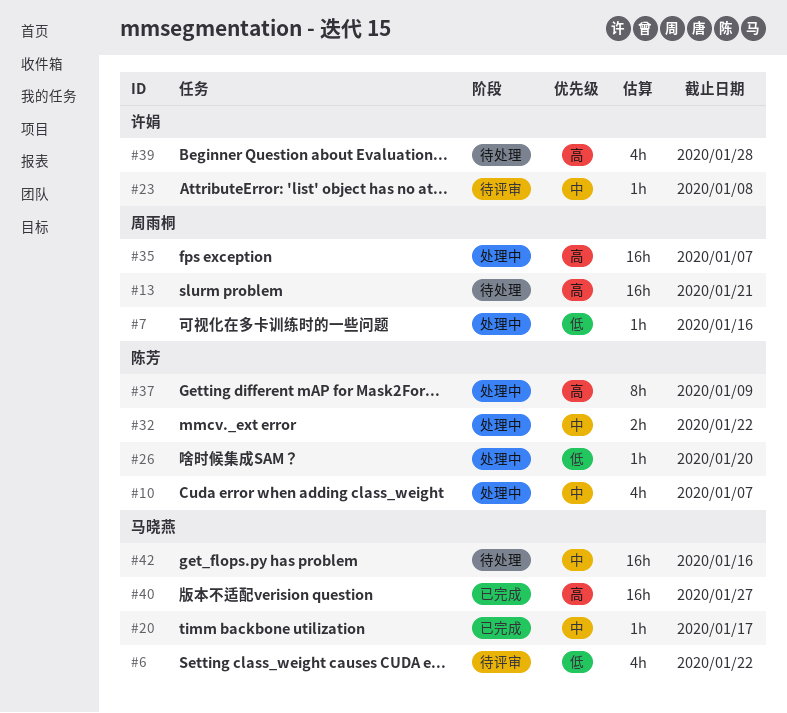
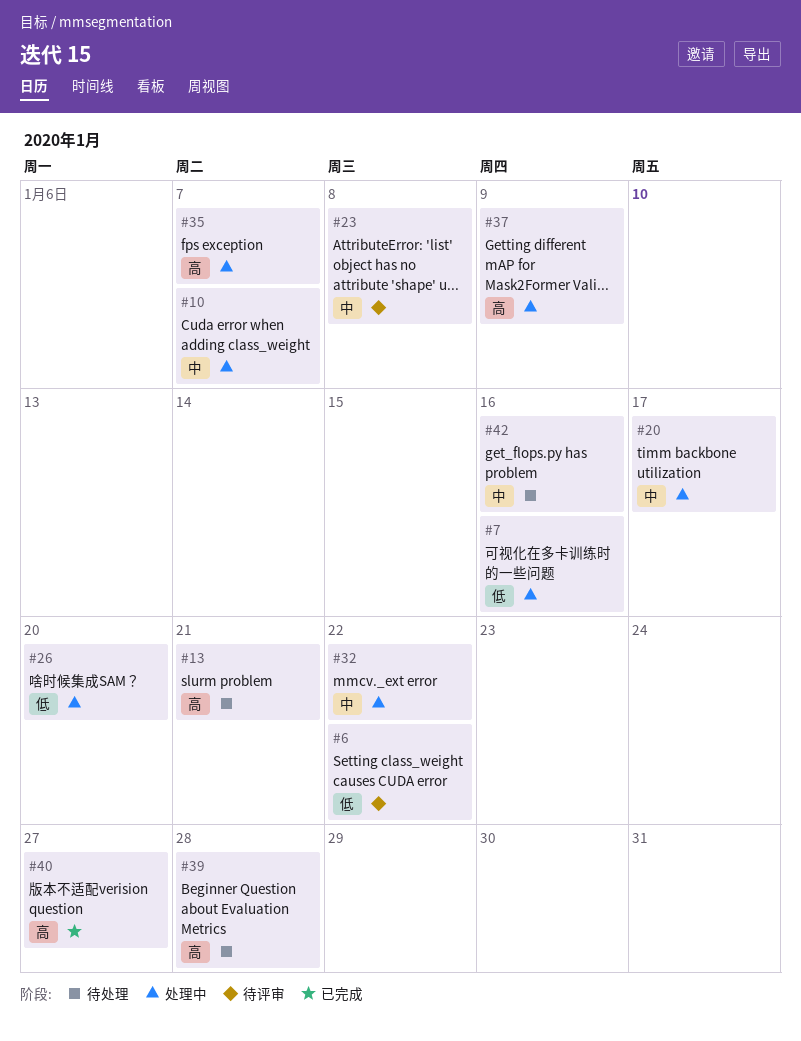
#20, status: 已完成 -> 处理中

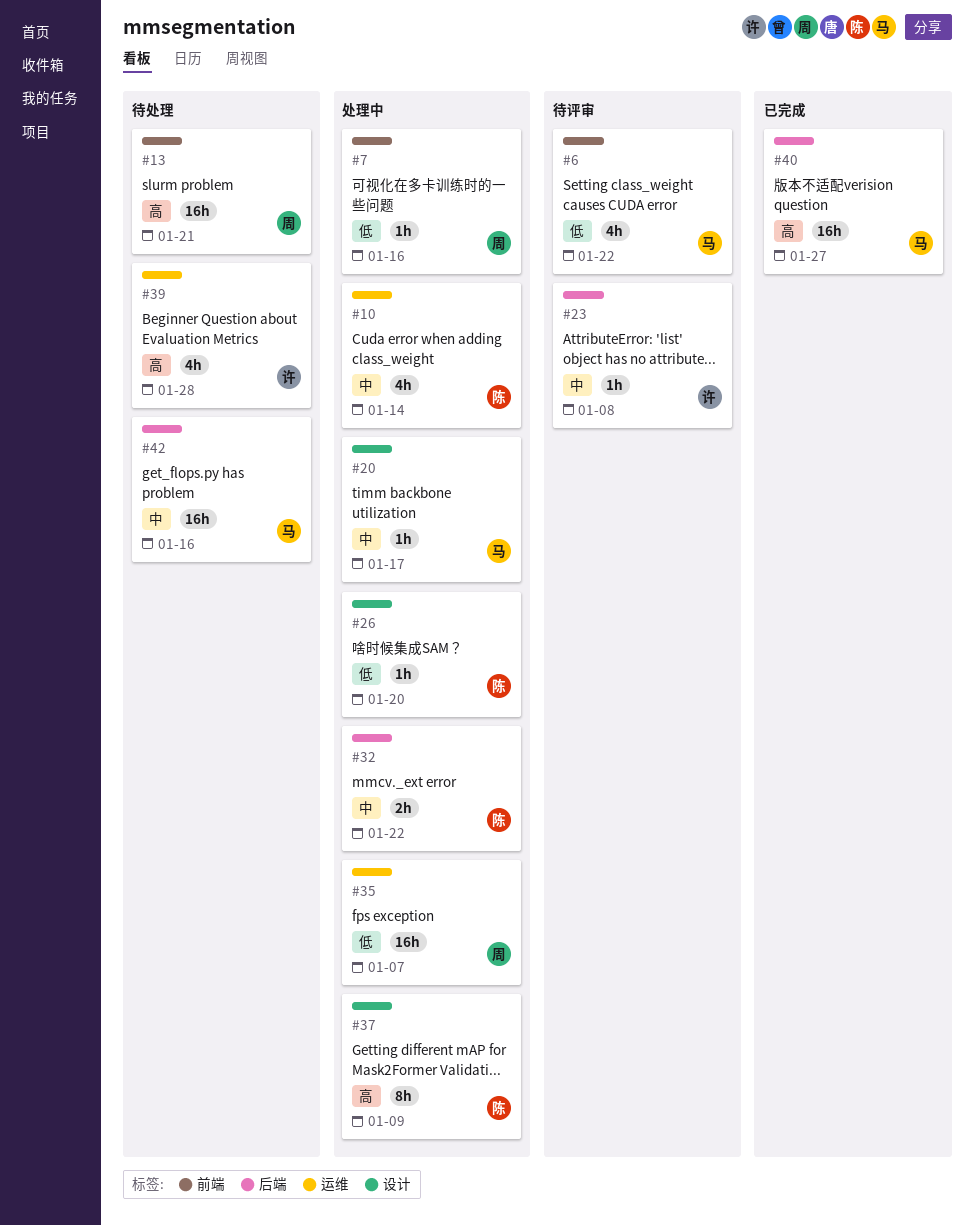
#10, due: Jan 7 -> Jan 14
#35, priority: 高 -> 低

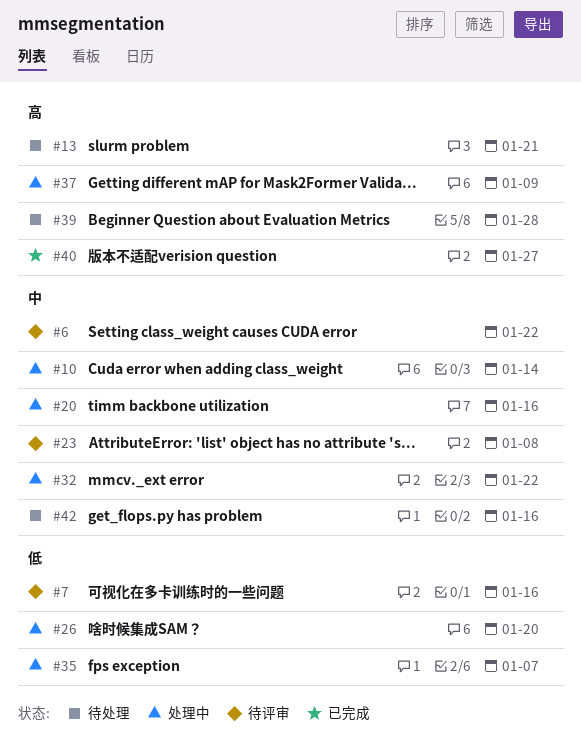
#6, priority: 低 -> 中
#7, status: 处理中 -> 待评审
#20, due: Jan 17 -> Jan 16

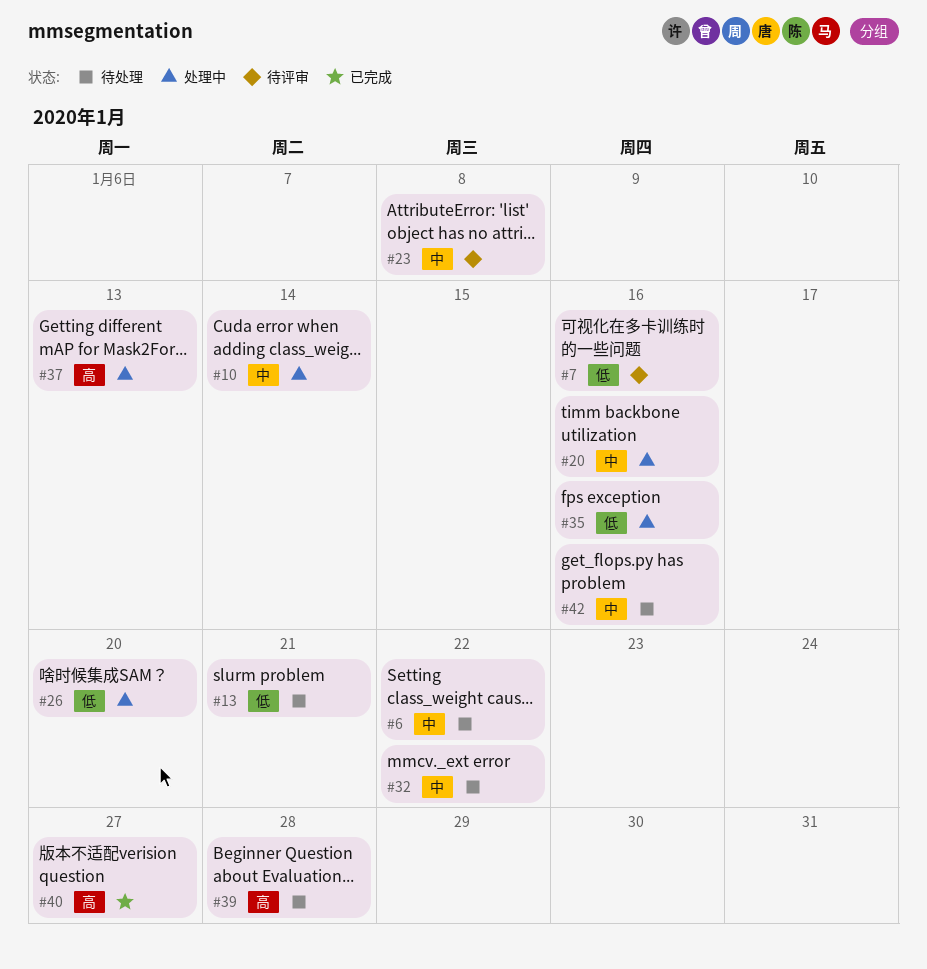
#6, status: 待评审 -> 待处理
#13, priority: 高 -> 低
#32, status: 处理中 -> 待处理
#35, due: Jan 7 -> Jan 16
#37, due: Jan 9 -> Jan 13

